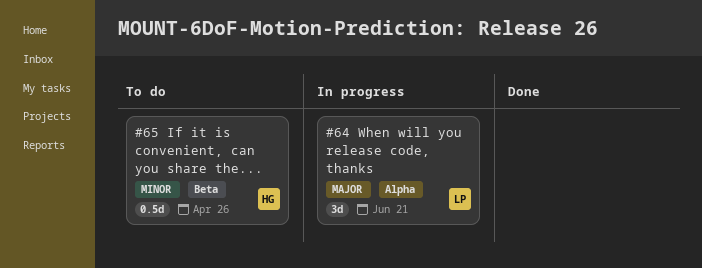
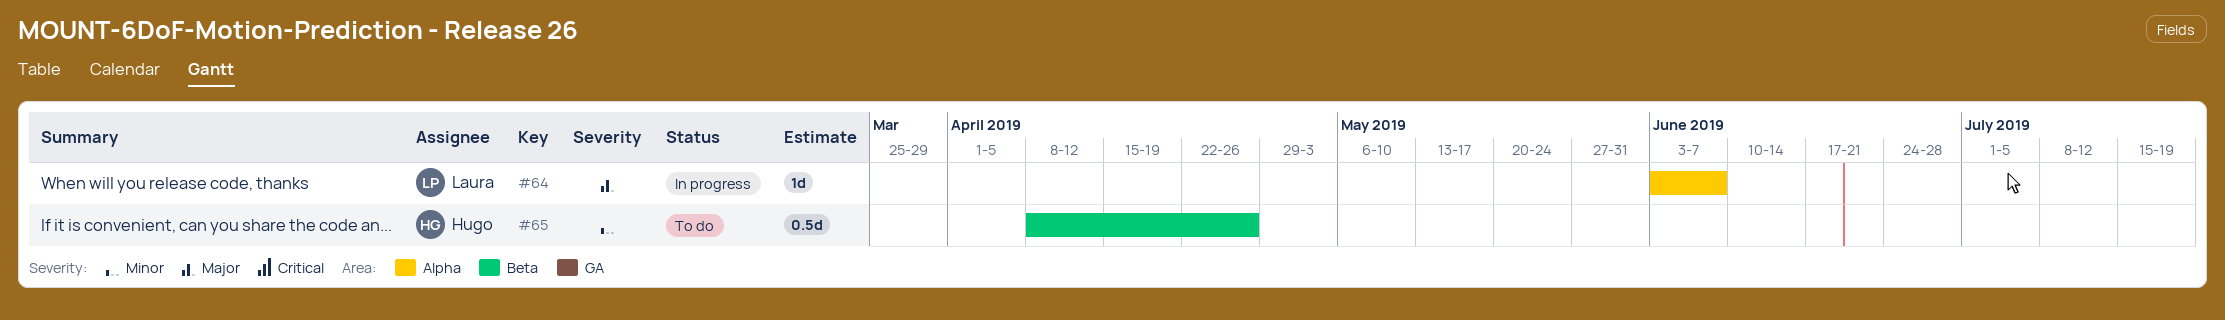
#64, estimate: 3d -> 1d
#64, due: Jun 21 -> Jun 7

